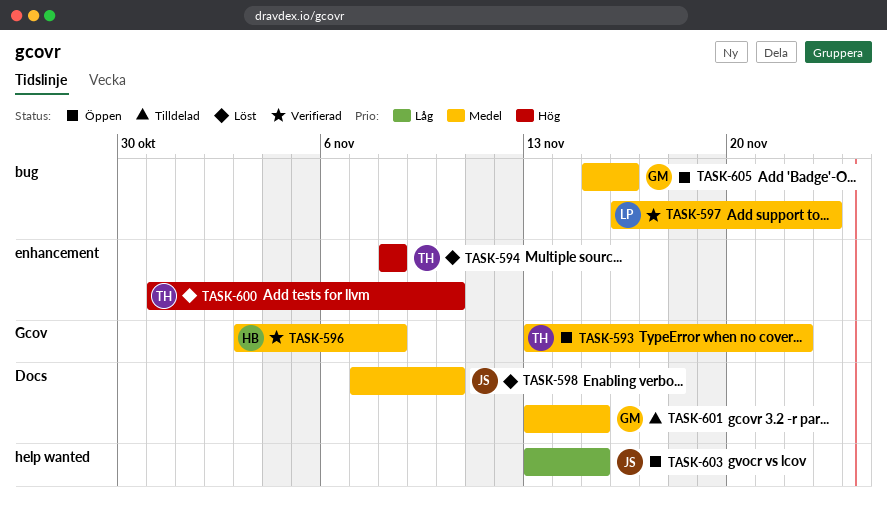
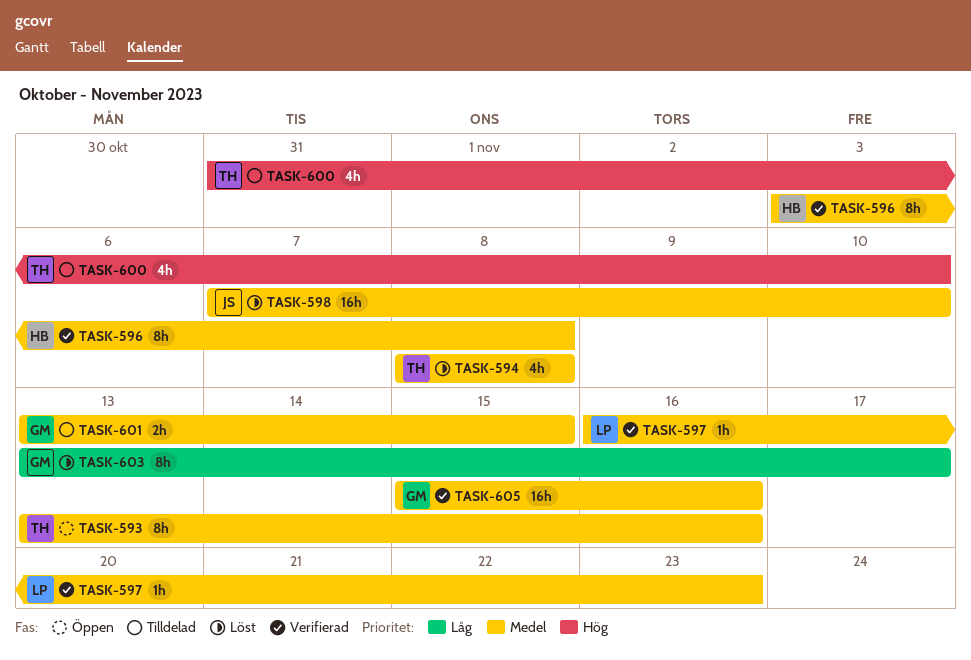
TASK-593, due: Nov 22 -> Nov 16
TASK-594, priority: Hög -> Medel
TASK-600, status: Löst -> Tilldelad
TASK-603, status: Öppen -> Löst
TASK-603, owner: JS -> GM
TASK-603, due: Nov 15 -> Nov 17
TASK-605, status: Öppen -> Verifierad

